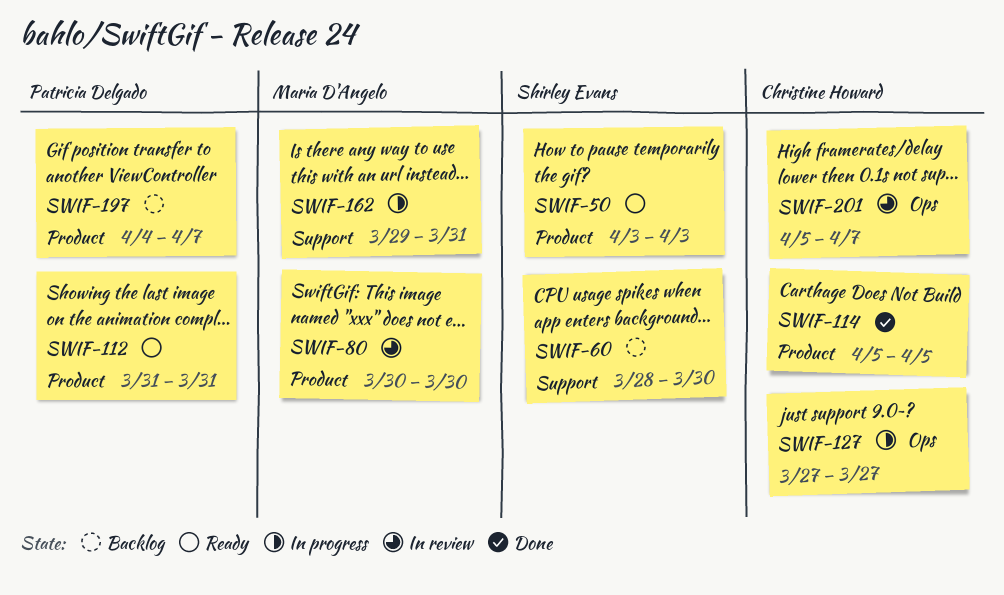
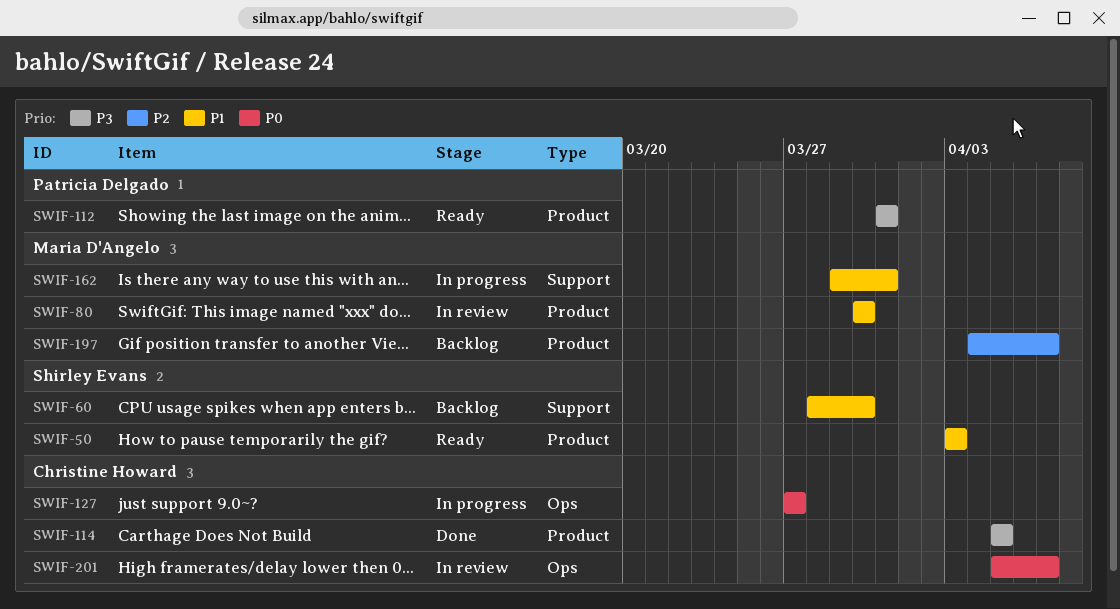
SWIF-197, owner: Patricia Delgado -> Maria D'Angelo

